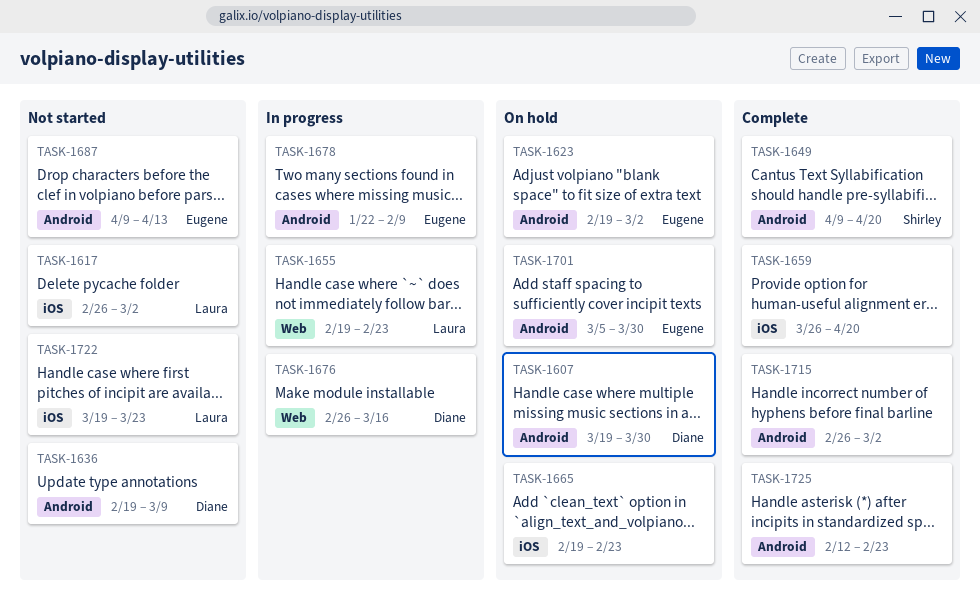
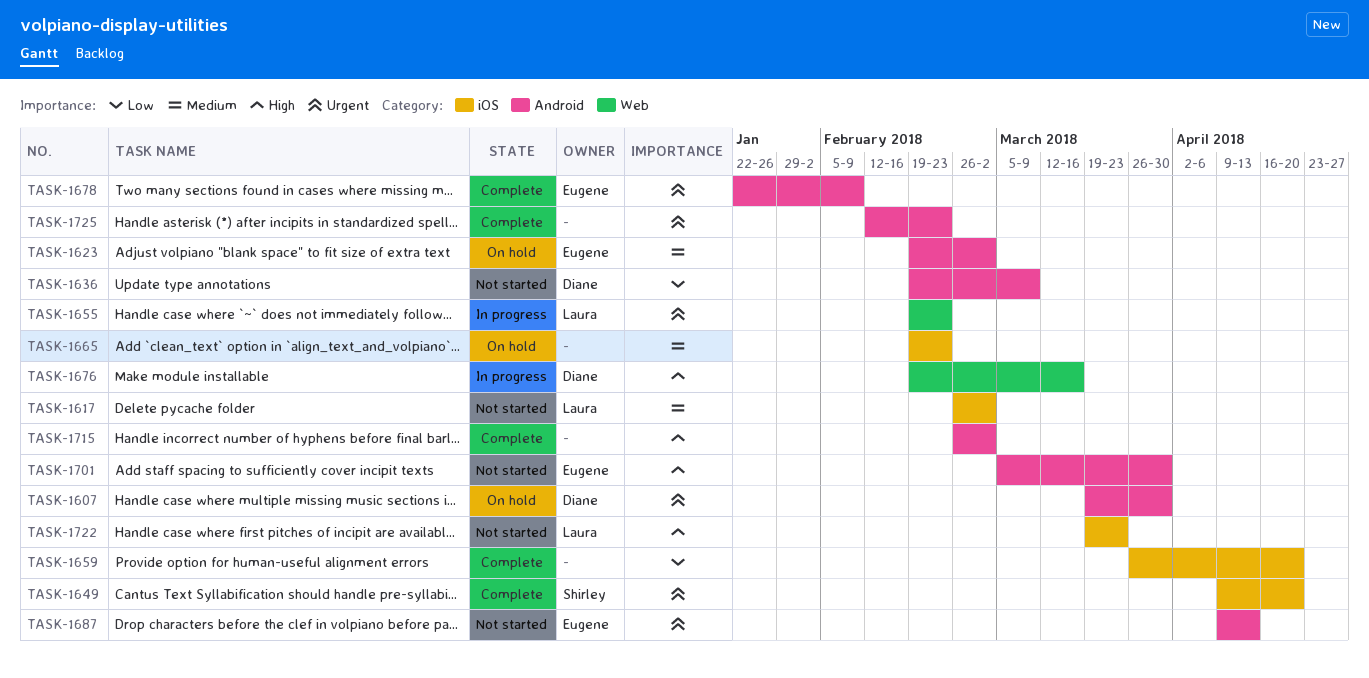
TASK-1649, label: Android -> iOS
TASK-1676, start: Feb 26 -> Feb 19
TASK-1678, status: In progress -> Complete
TASK-1701, status: On hold -> Not started

